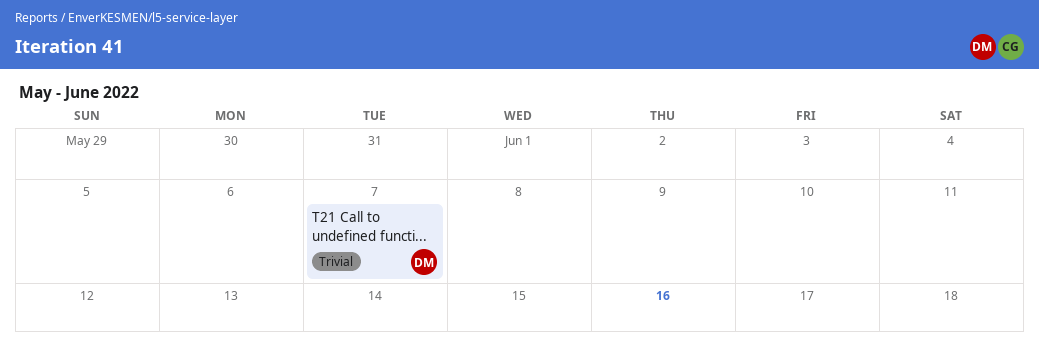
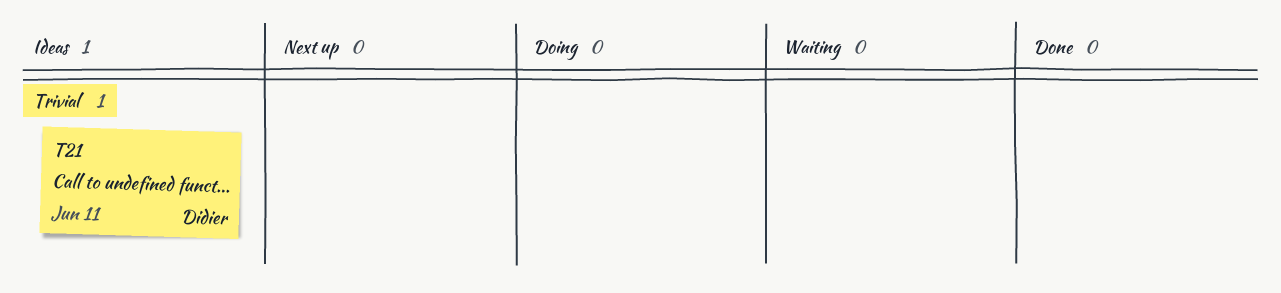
T21, due: Jun 7 -> Jun 11

